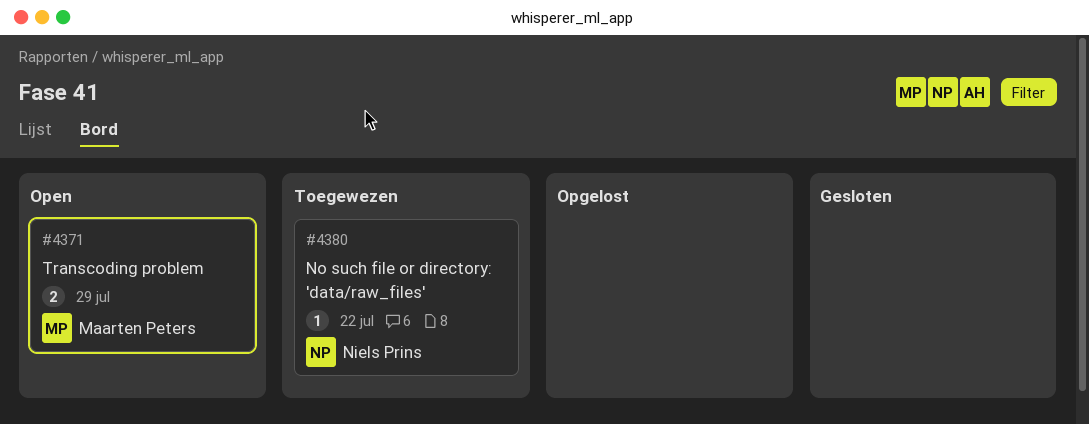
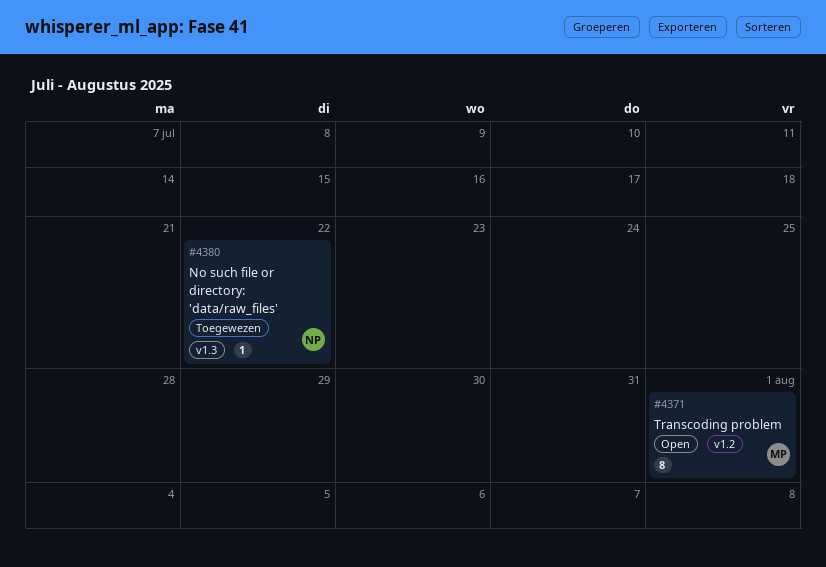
#4371, estimate: 2 -> 8
#4371, due: Jul 29 -> Aug 1

